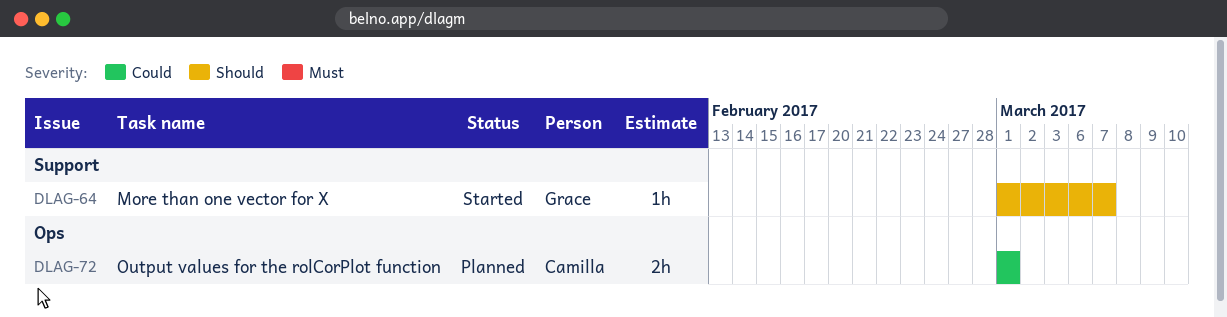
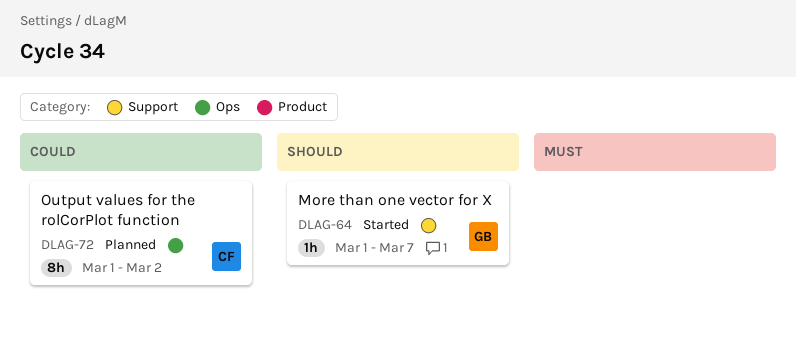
DLAG-72, estimate: 2h -> 8h
DLAG-72, due: Mar 1 -> Mar 2

